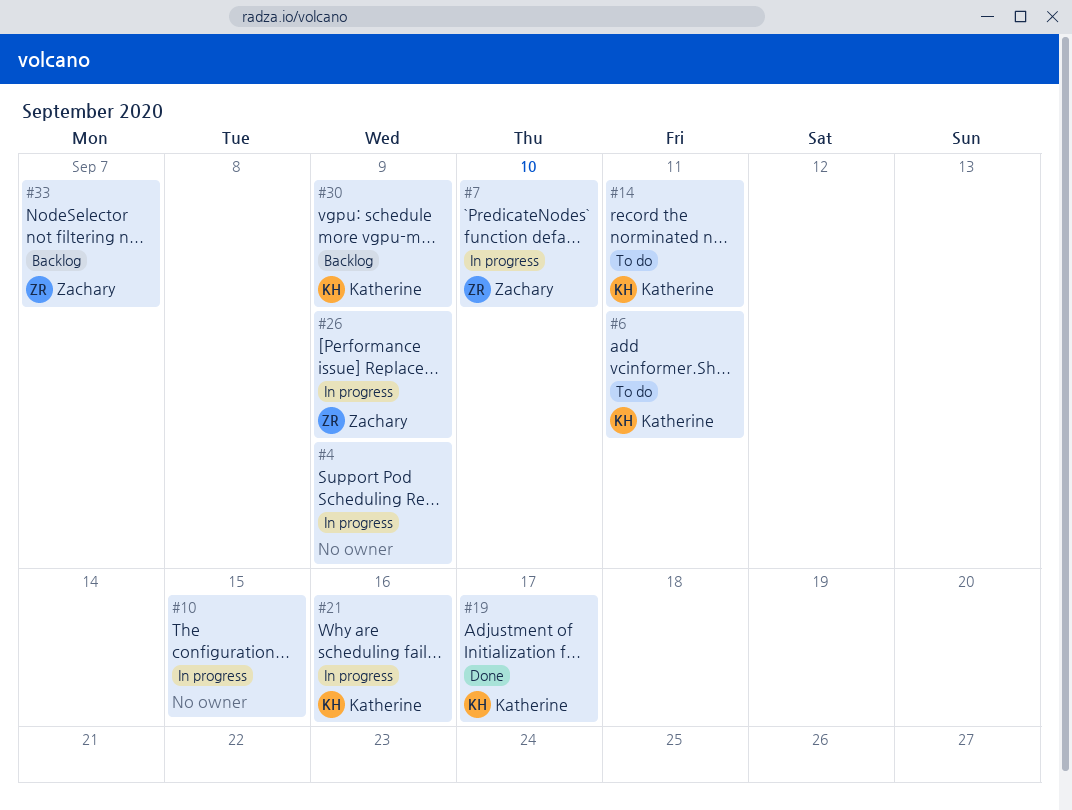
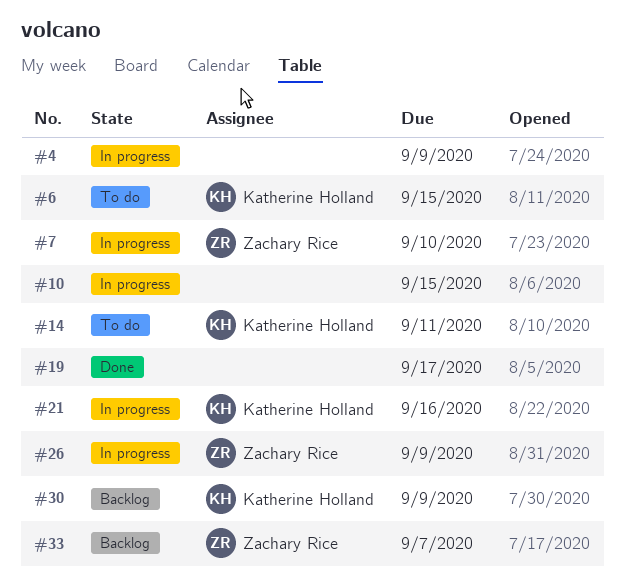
#6, due: Sep 11 -> Sep 15
#19, owner: Katherine Holland -> none

